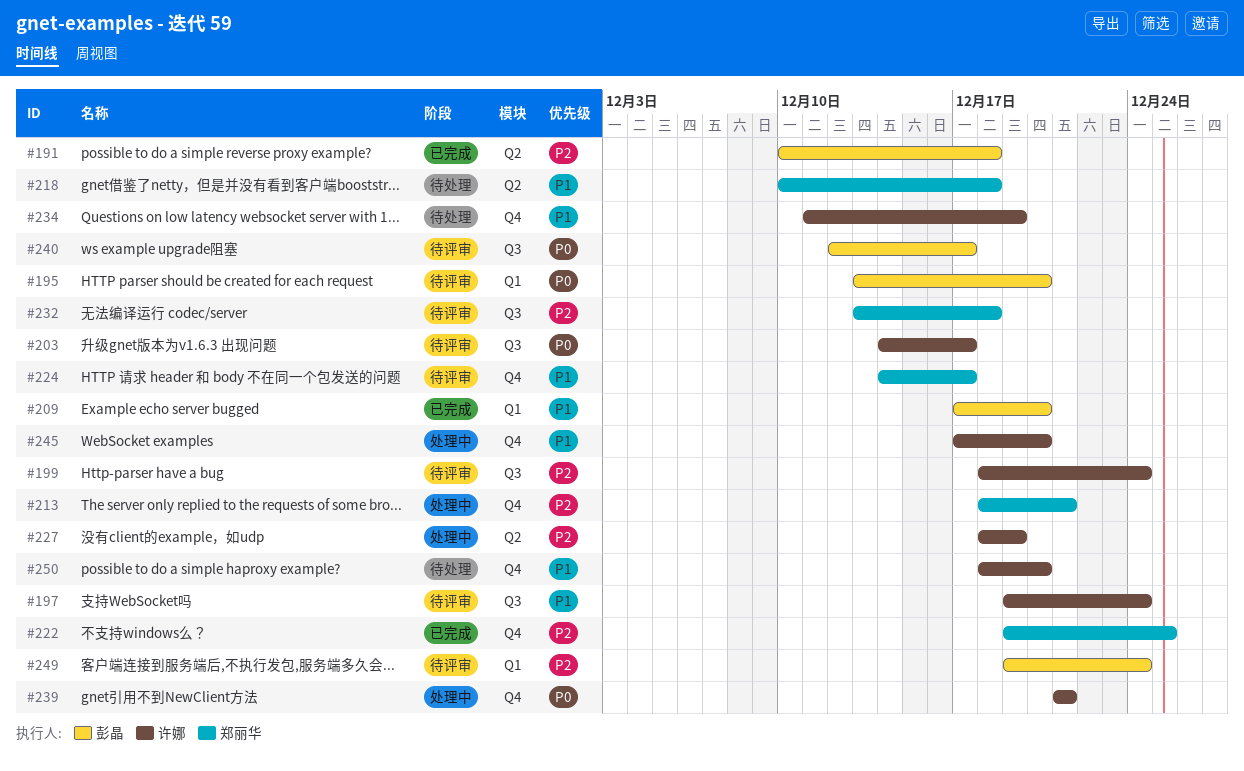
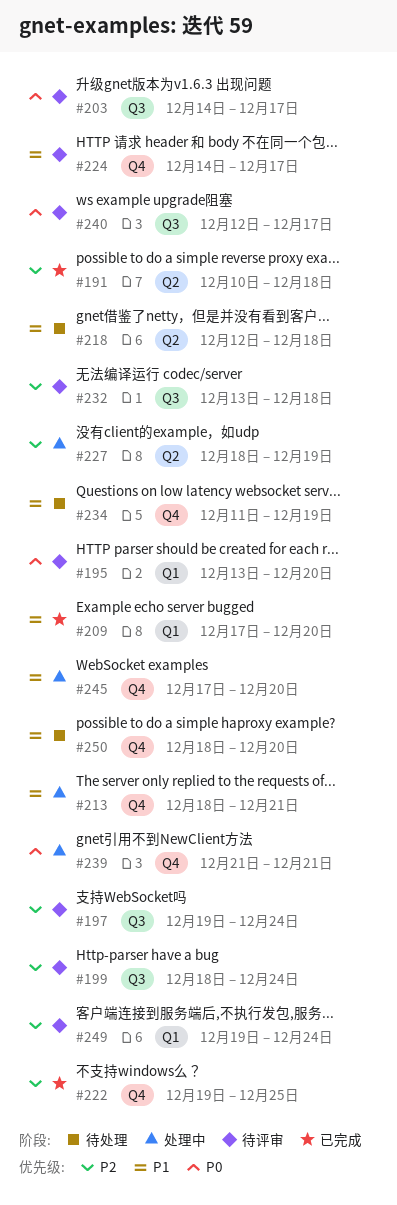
#197, priority: P1 -> P2
#213, priority: P2 -> P1
#218, start: Dec 10 -> Dec 12

